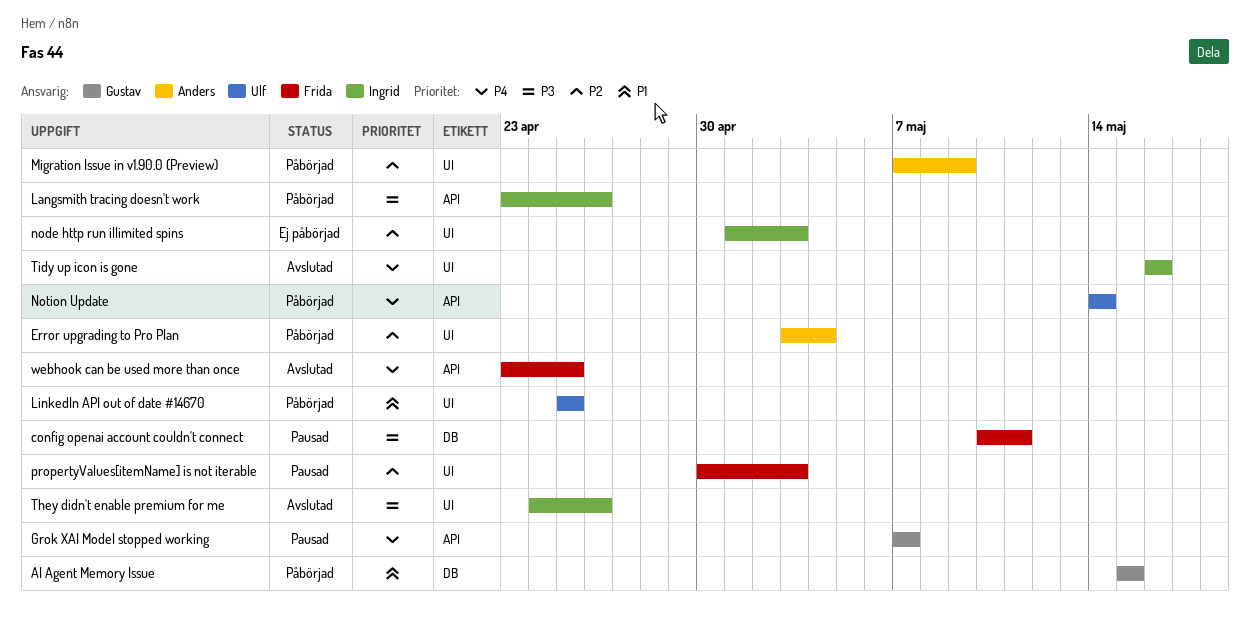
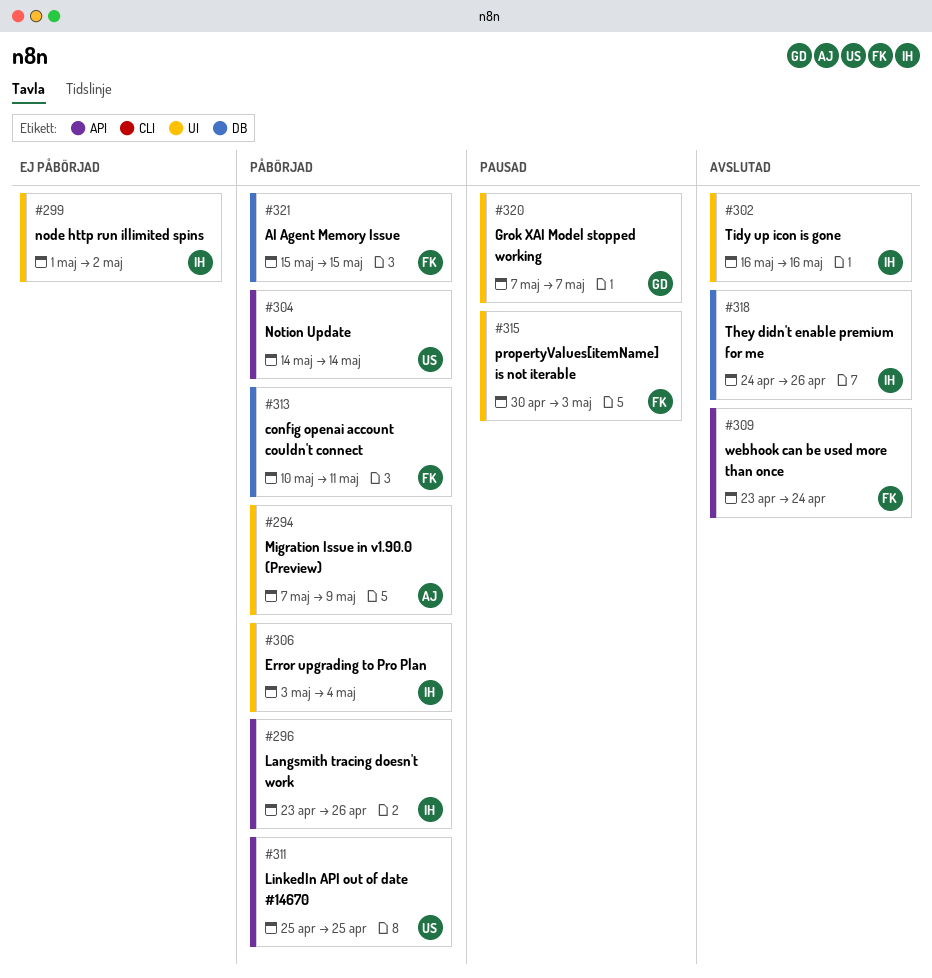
AI Agent Memory Issue, owner: Gustav -> Frida
config openai account couldn't connect, status: Pausad -> Påbörjad
Error upgrading to Pro Plan, owner: Anders -> Ingrid
Grok XAI Model stopped working, label: API -> UI
LinkedIn API out of date #14670, label: UI -> API
node http run illimited spins, due: May 3 -> May 2
They didn't enable premium for me, label: UI -> DB
webhook can be used more than once, due: Apr 25 -> Apr 24

